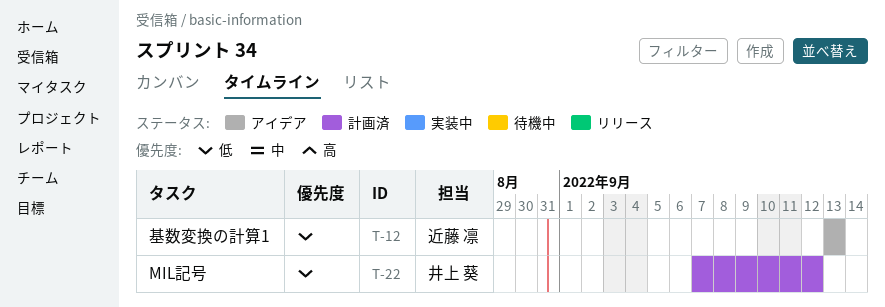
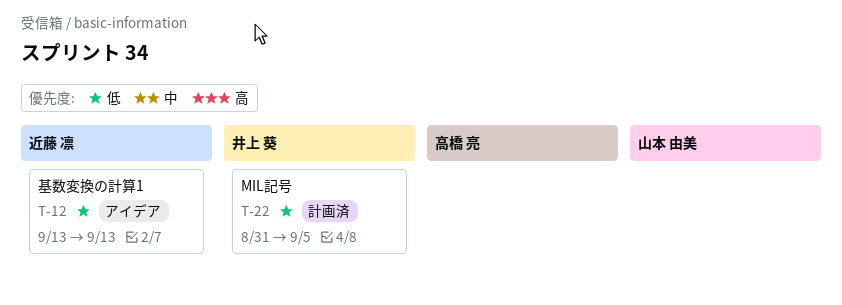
T-22, start: Sep 7 -> Aug 31
T-22, due: Sep 12 -> Sep 5

